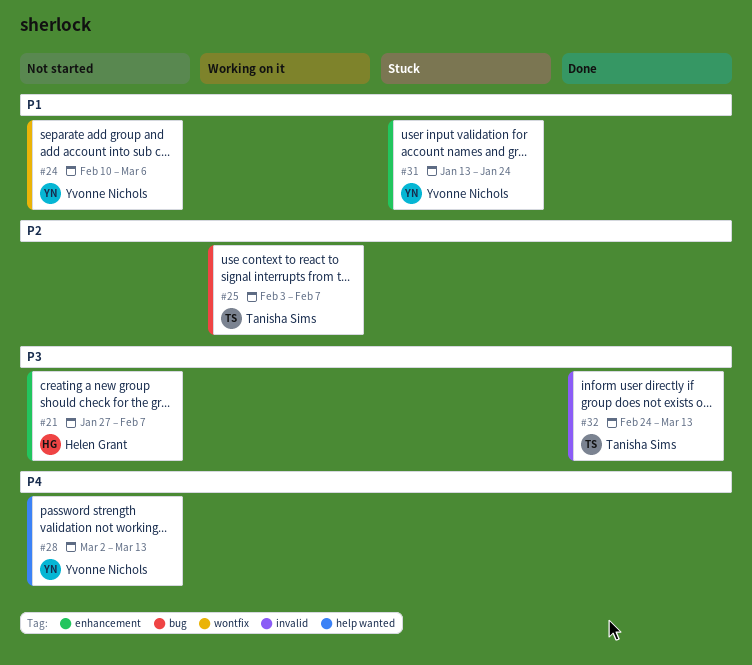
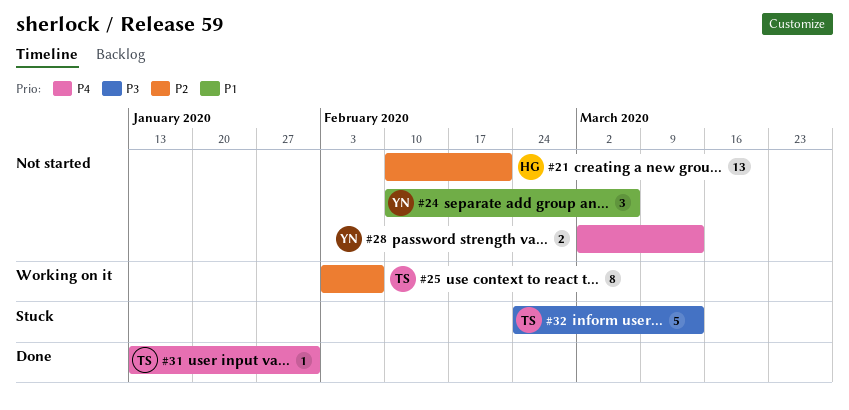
#21, priority: P3 -> P2
#21, start: Jan 27 -> Feb 10
#21, due: Feb 7 -> Feb 21
#31, status: Stuck -> Done
#31, owner: Yvonne Nichols -> Tanisha Sims
#31, priority: P1 -> P4
#31, due: Jan 24 -> Jan 31
#32, status: Done -> Stuck

